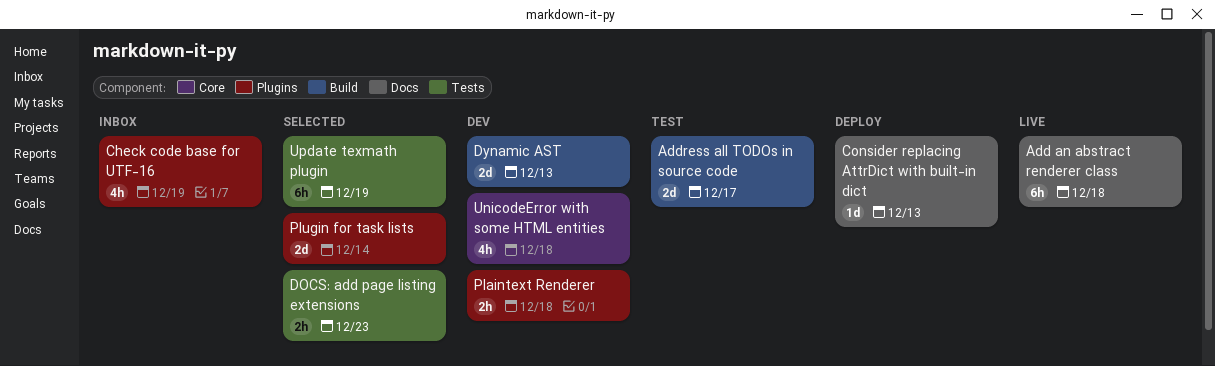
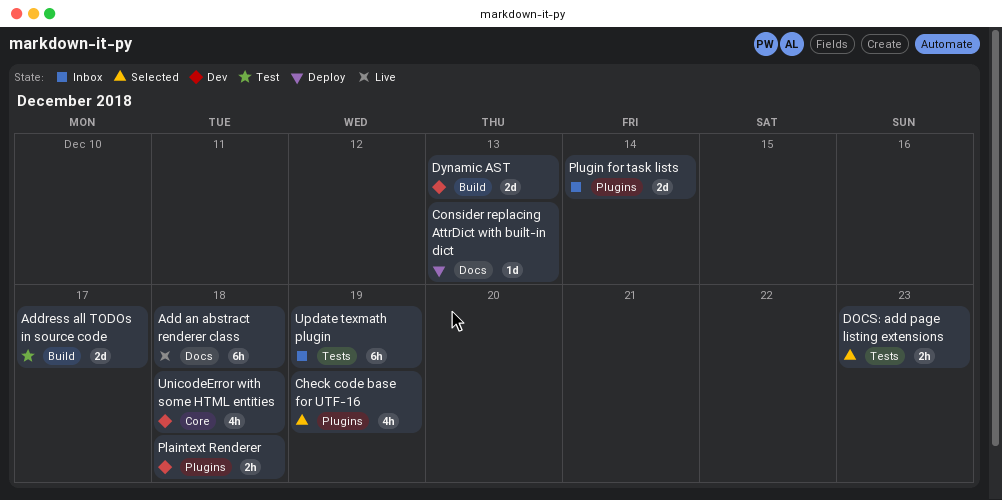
Check code base for UTF-16, status: Inbox -> Selected
Plugin for task lists, status: Selected -> Inbox
Update texmath plugin, status: Selected -> Inbox

